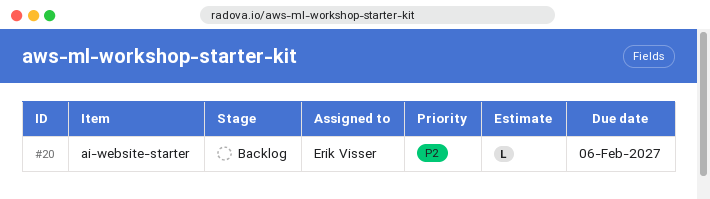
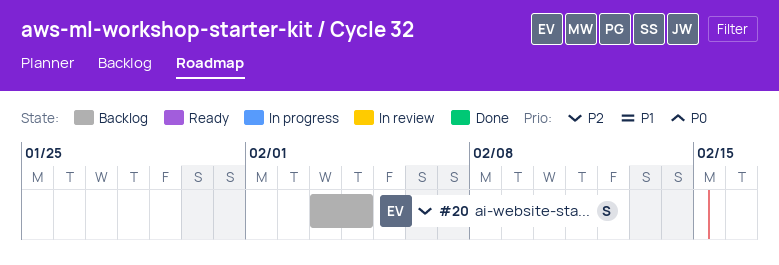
#20, estimate: L -> S
#20, due: Feb 6 -> Feb 4

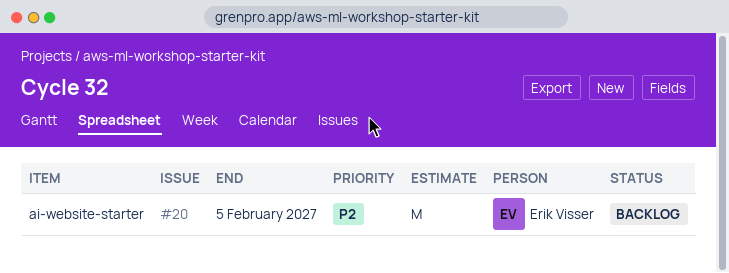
#20, estimate: S -> M
#20, due: Feb 4 -> Feb 5

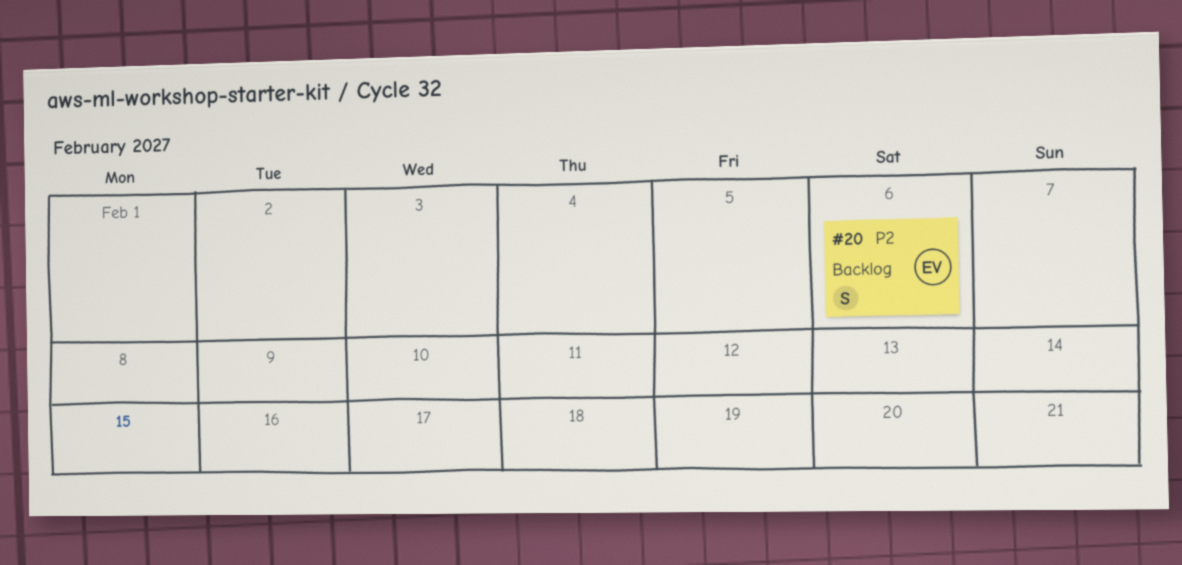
#20, estimate: M -> S
#20, due: Feb 5 -> Feb 6

